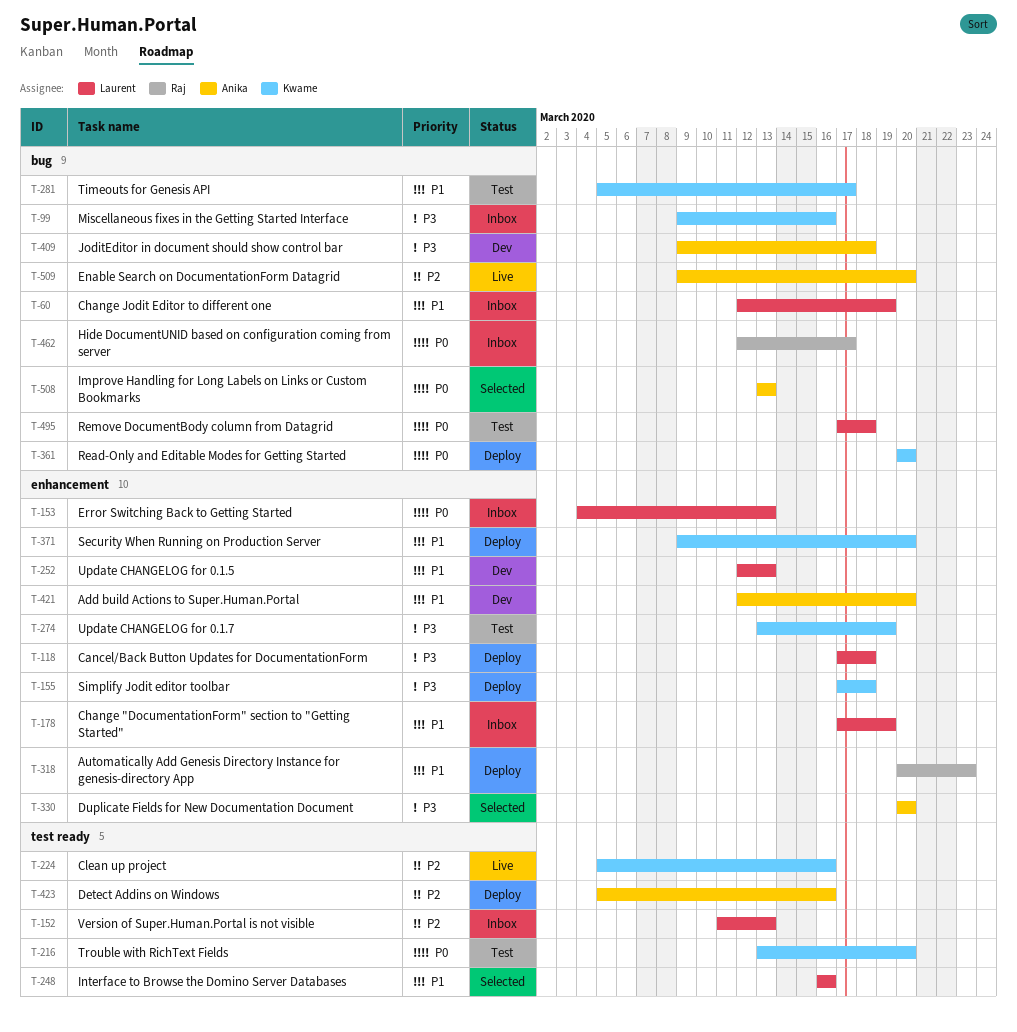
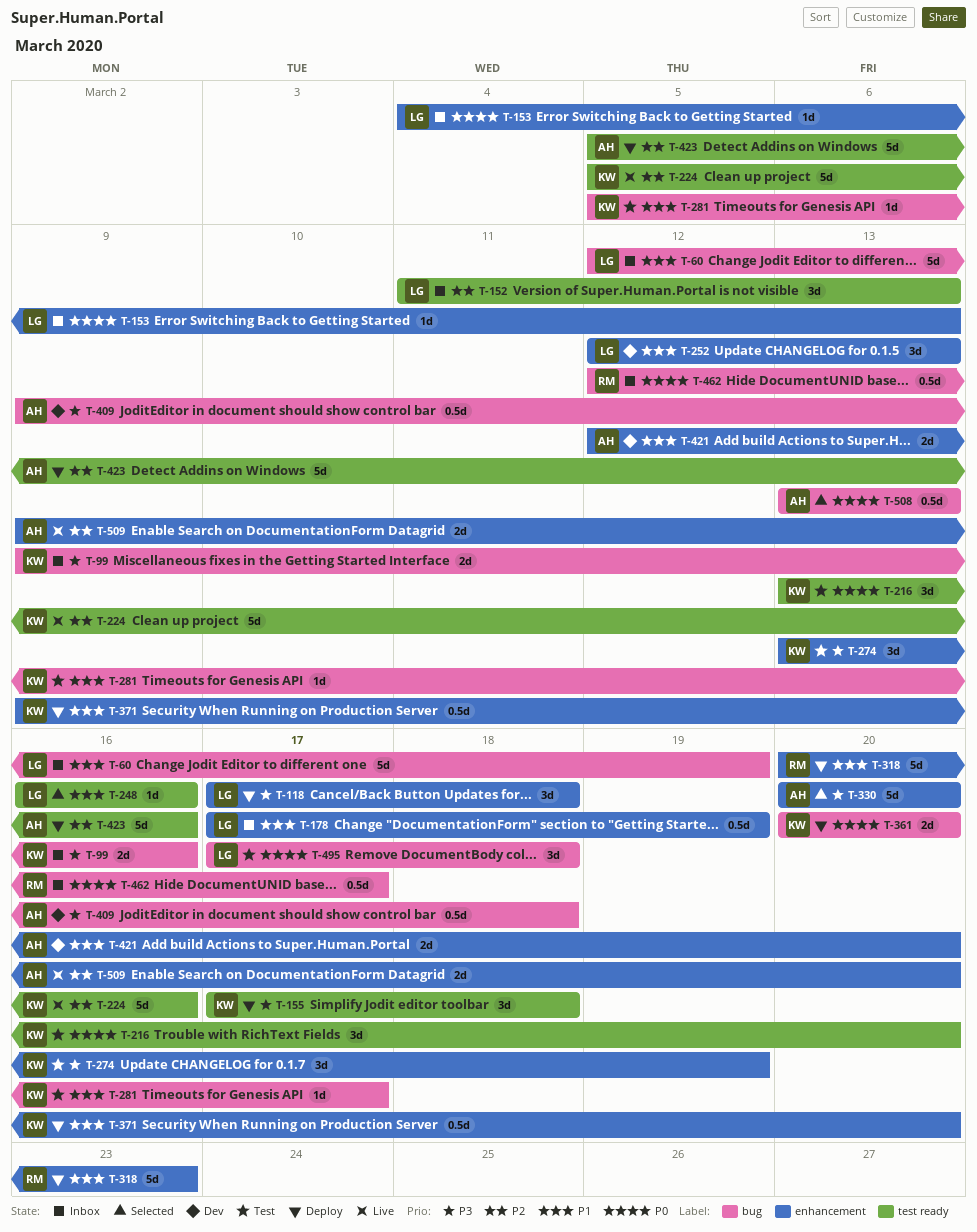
T-155, label: enhancement -> test ready
T-509, label: bug -> enhancement

